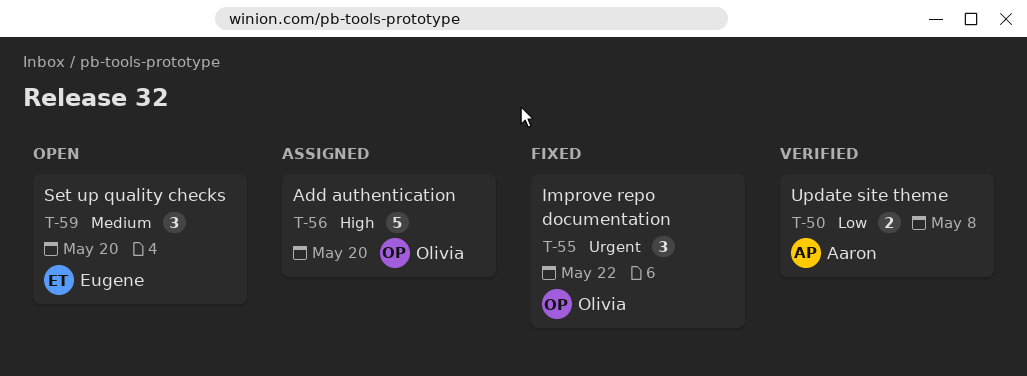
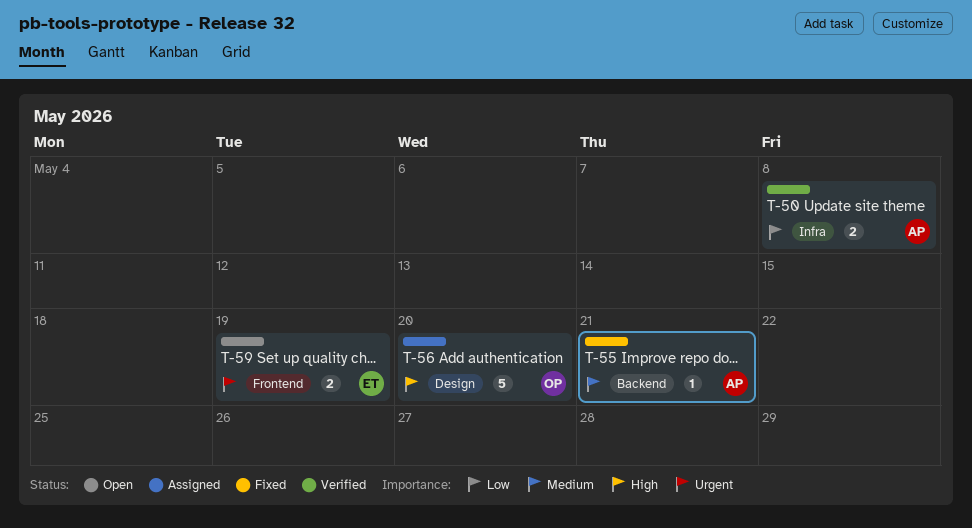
T-55, owner: Olivia -> Aaron
T-55, priority: Urgent -> Medium
T-55, estimate: 3 -> 1
T-55, due: May 22 -> May 21
T-59, priority: Medium -> Urgent
T-59, estimate: 3 -> 2
T-59, due: May 20 -> May 19

